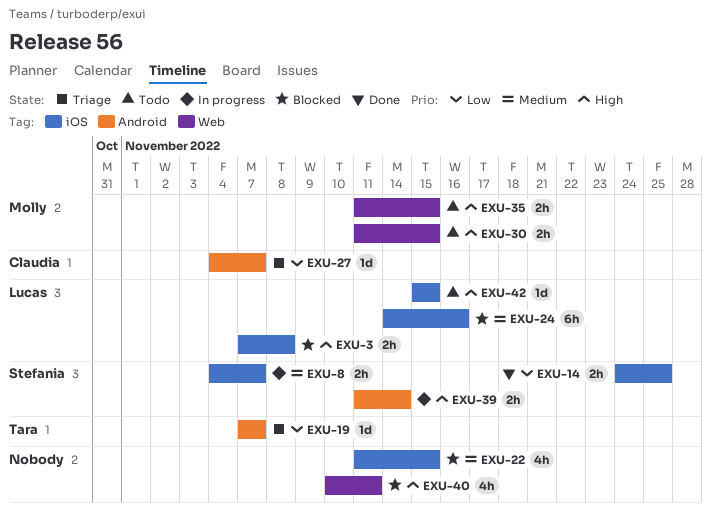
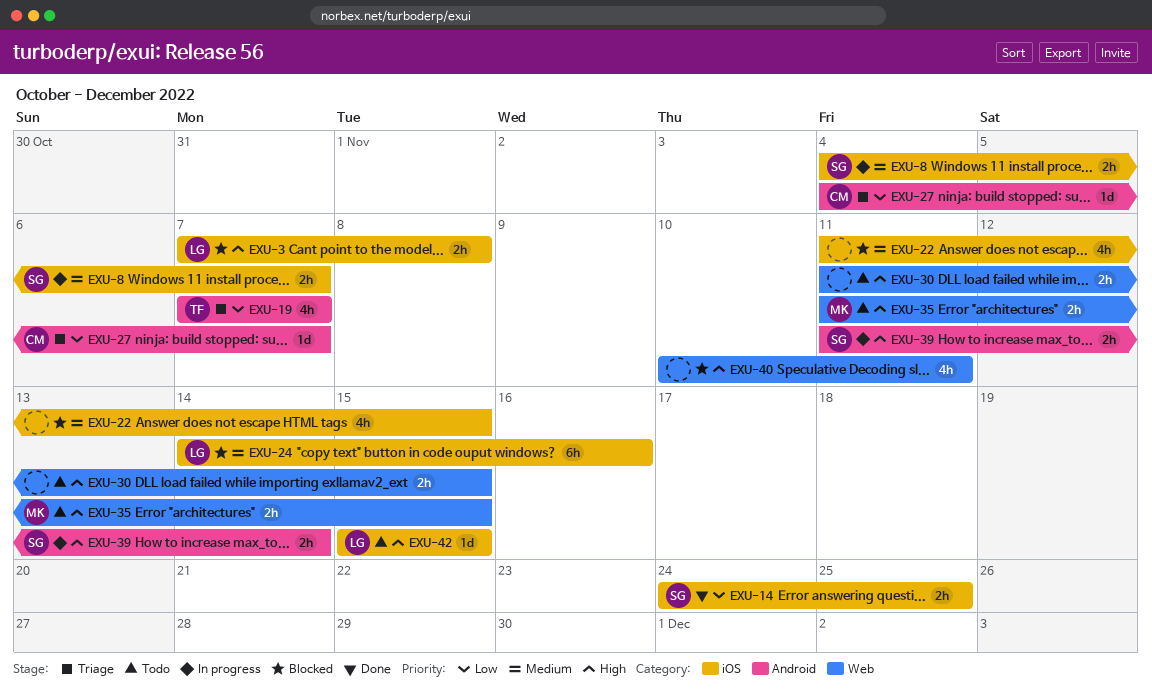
EXU-19, estimate: 1d -> 4h
EXU-30, owner: Molly -> none

